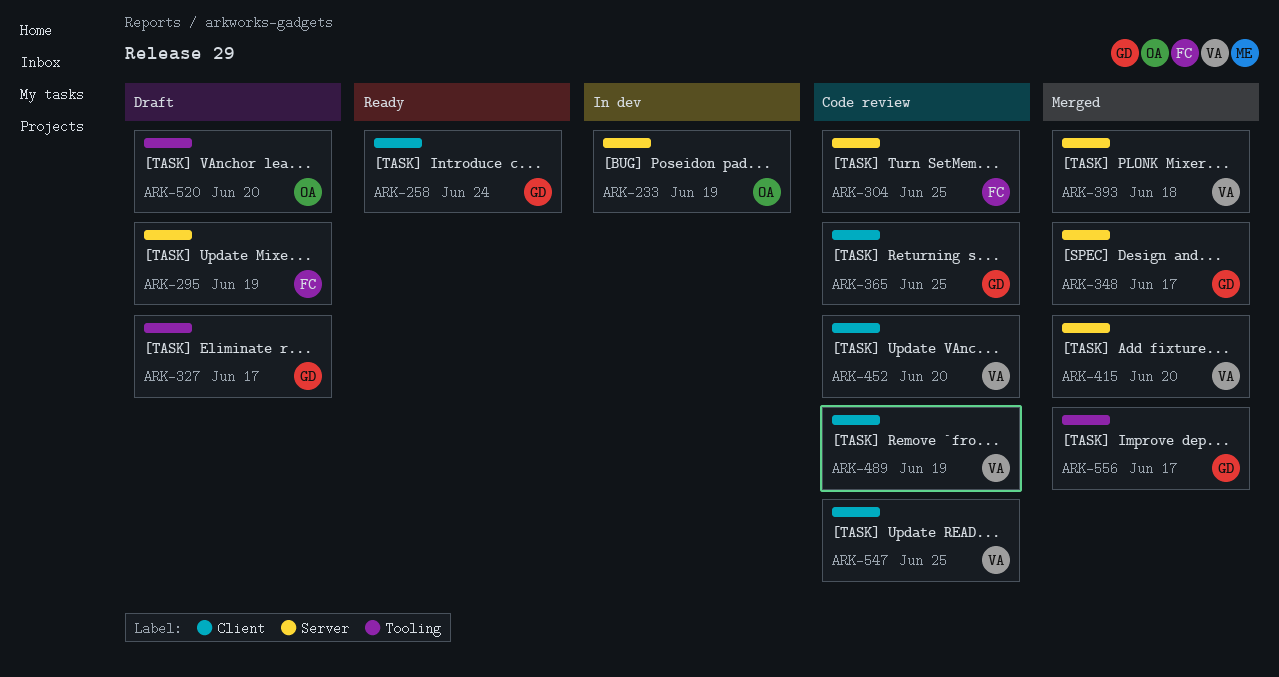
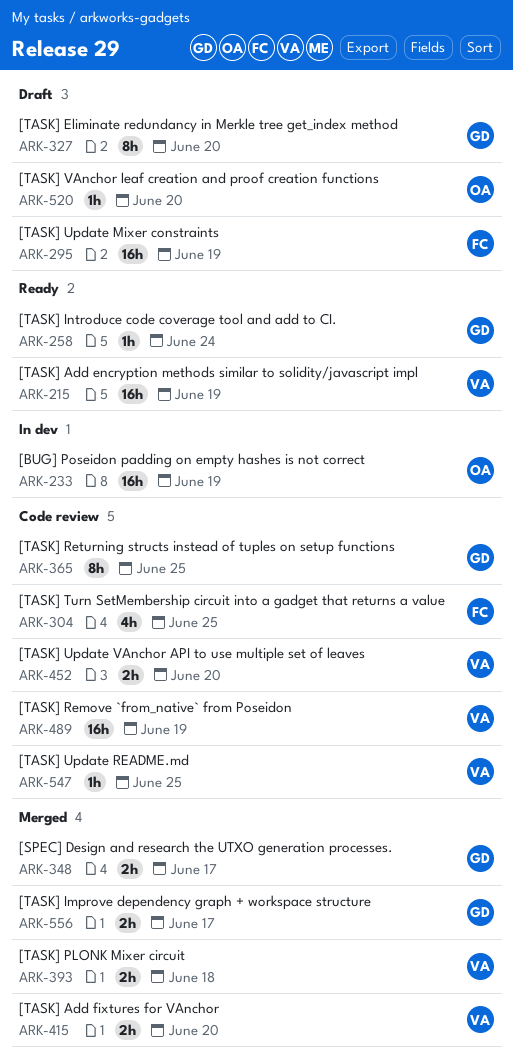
ARK-215: none -> present
ARK-327, due: Jun 17 -> Jun 20

